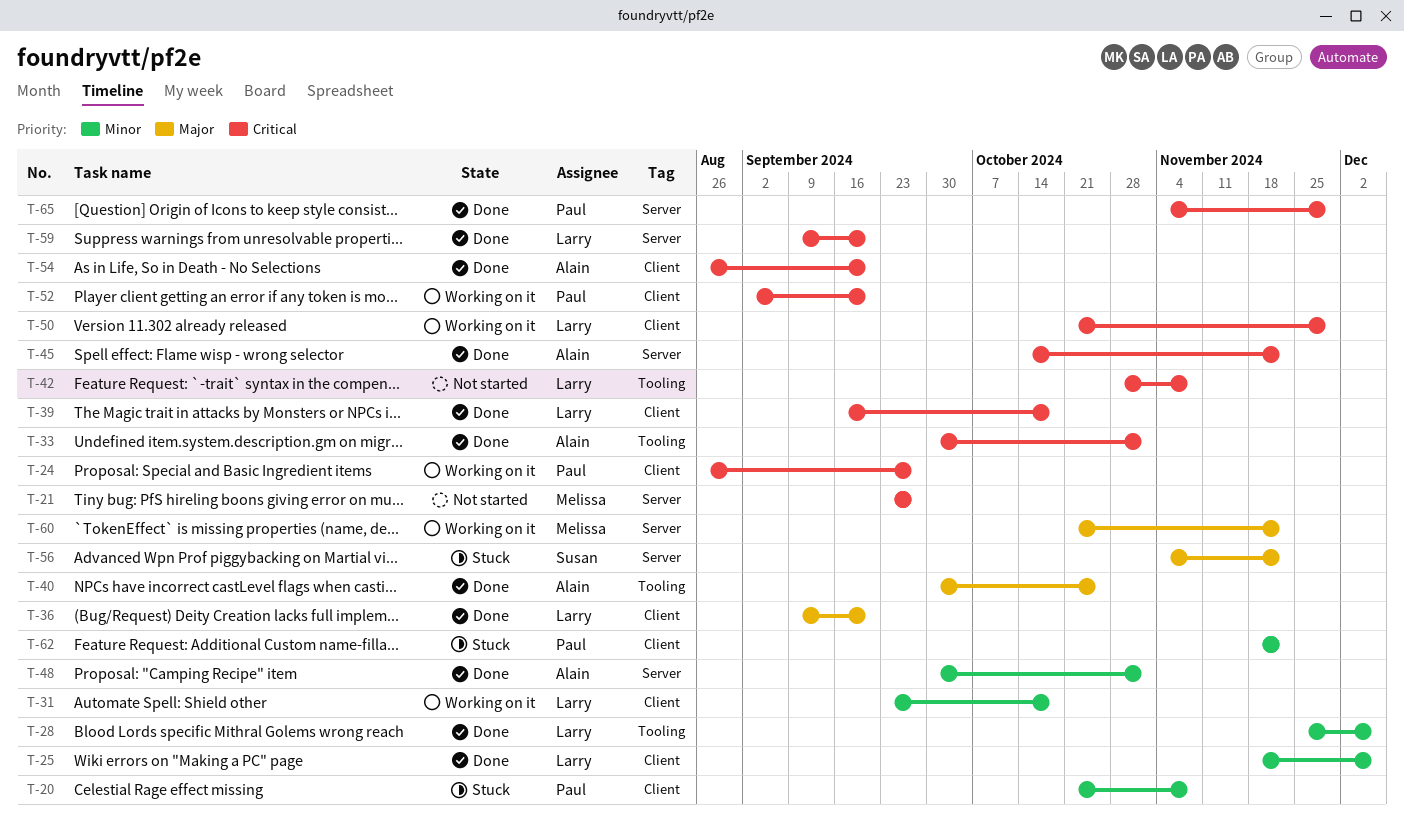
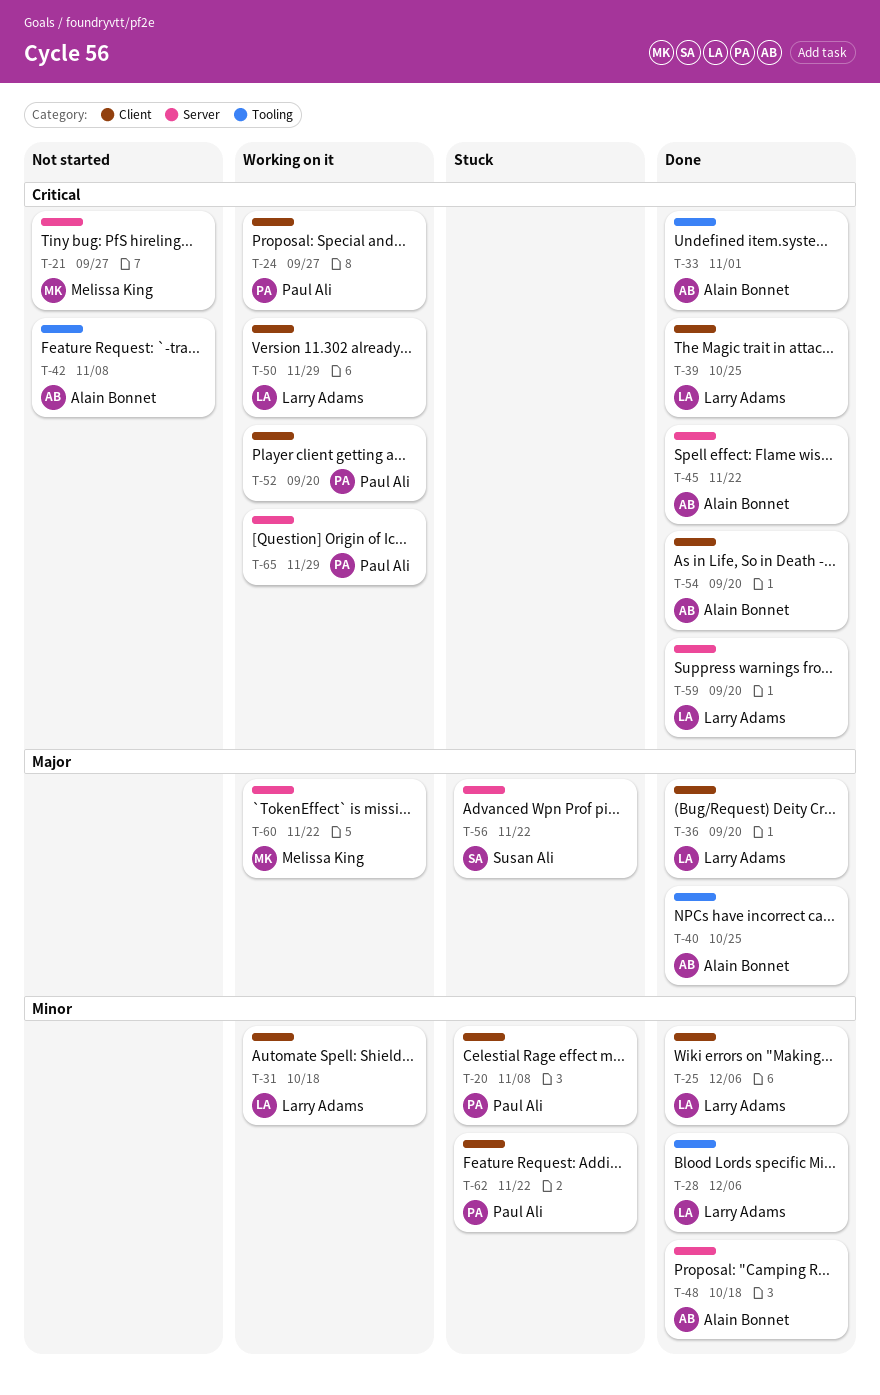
T-39, due: Oct 18 -> Oct 25
T-42, owner: Larry Adams -> Alain Bonnet
T-48, due: Nov 1 -> Oct 18
T-65, status: Done -> Working on it

